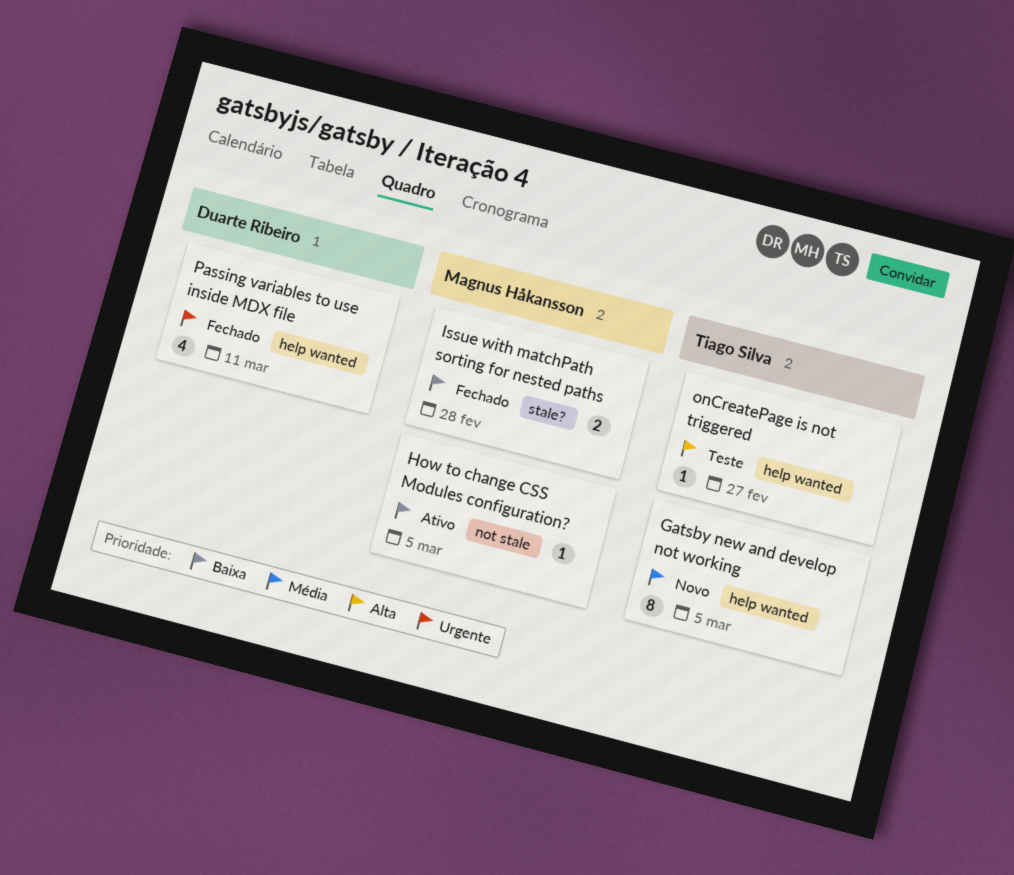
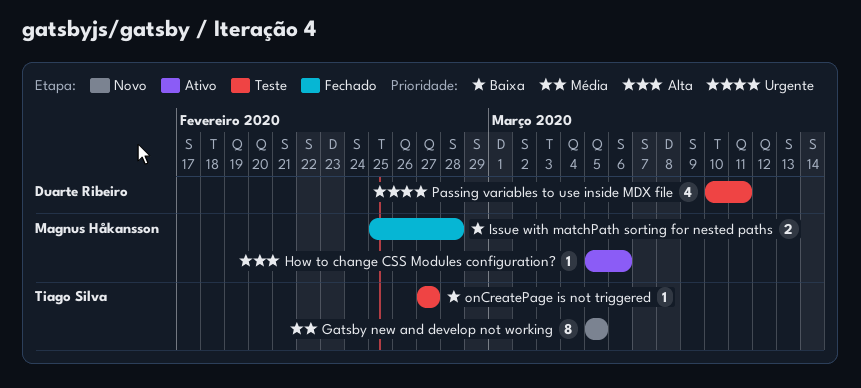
How to change CSS Modules configuration?, priority: Baixa -> Alta
How to change CSS Modules configuration?, due: Mar 5 -> Mar 6
onCreatePage is not triggered, priority: Alta -> Baixa
Passing variables to use inside MDX file, status: Fechado -> Teste

